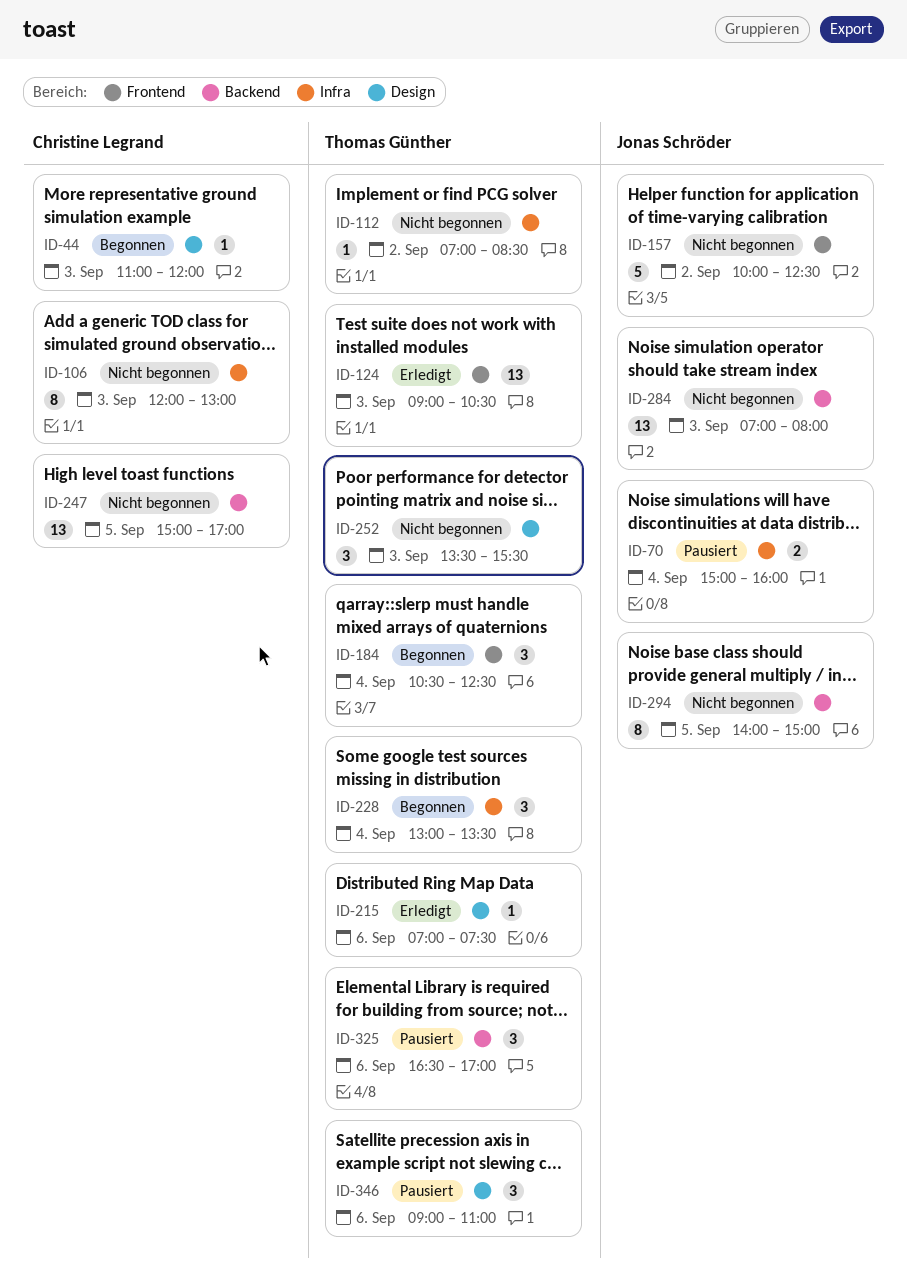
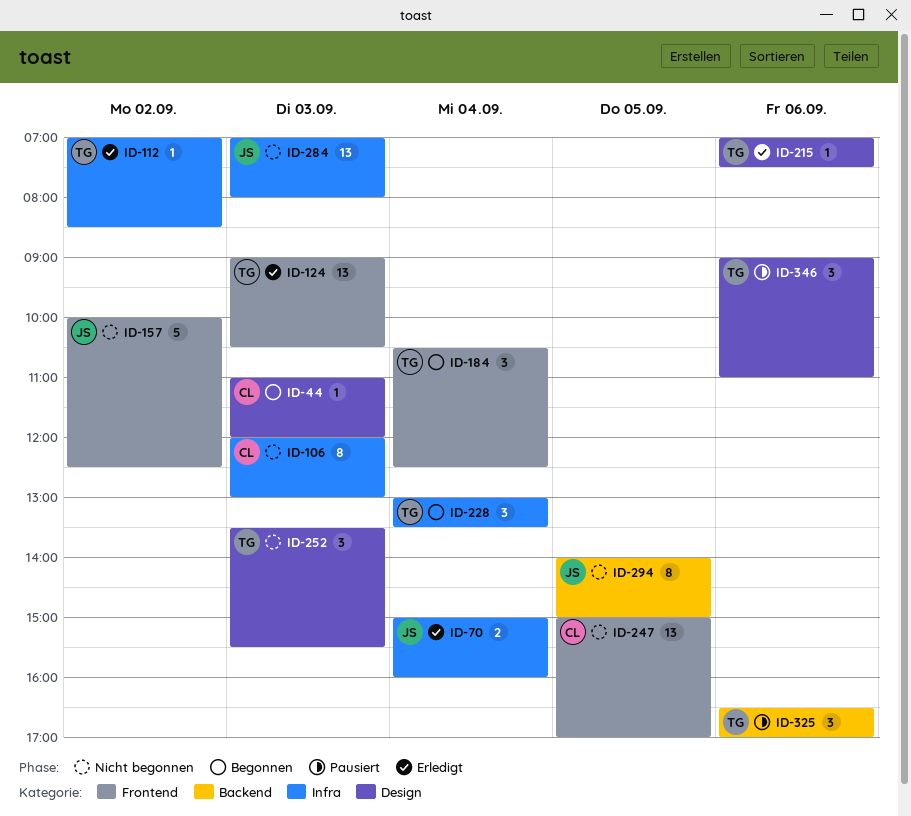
ID-70, status: Pausiert -> Erledigt
ID-112, status: Nicht begonnen -> Erledigt
ID-247, label: Backend -> Frontend
ID-284, label: Backend -> Infra

